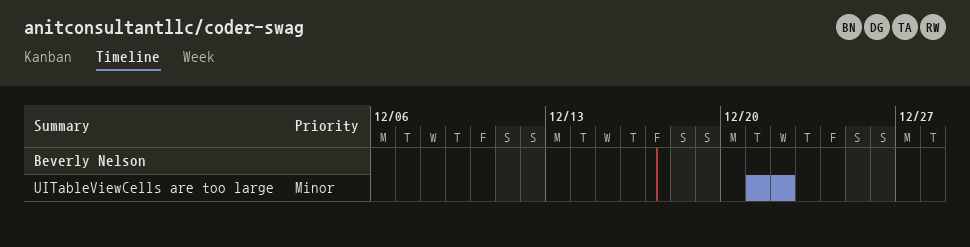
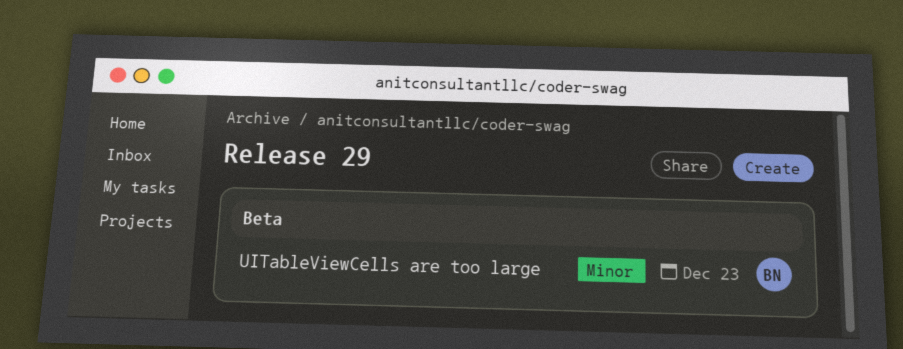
UITableViewCells are too large, due: Dec 22 -> Dec 23

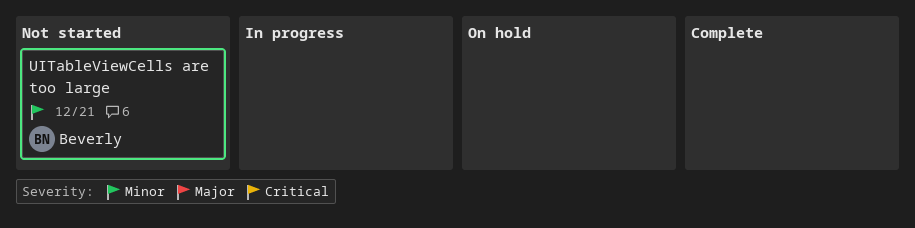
UITableViewCells are too large, due: Dec 23 -> Dec 21

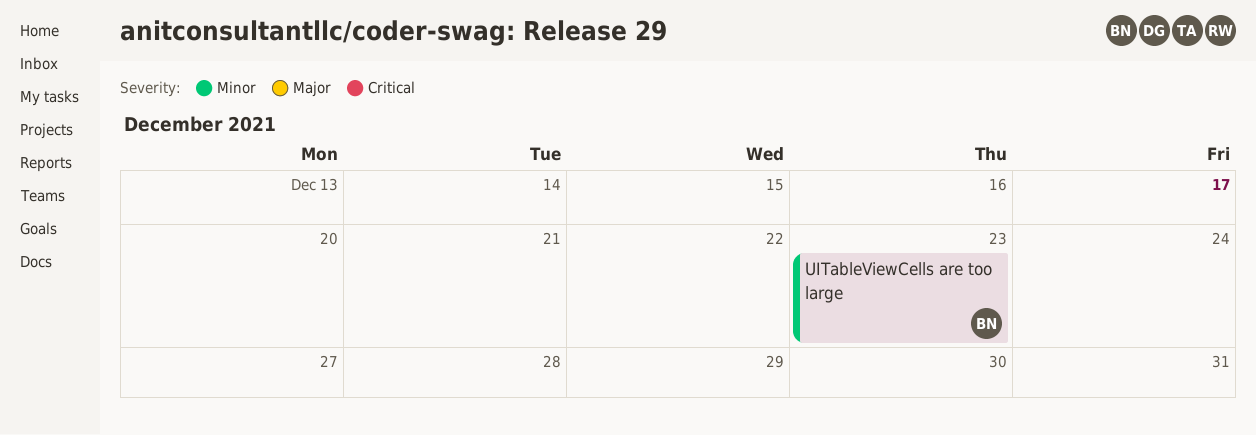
UITableViewCells are too large, due: Dec 21 -> Dec 23

